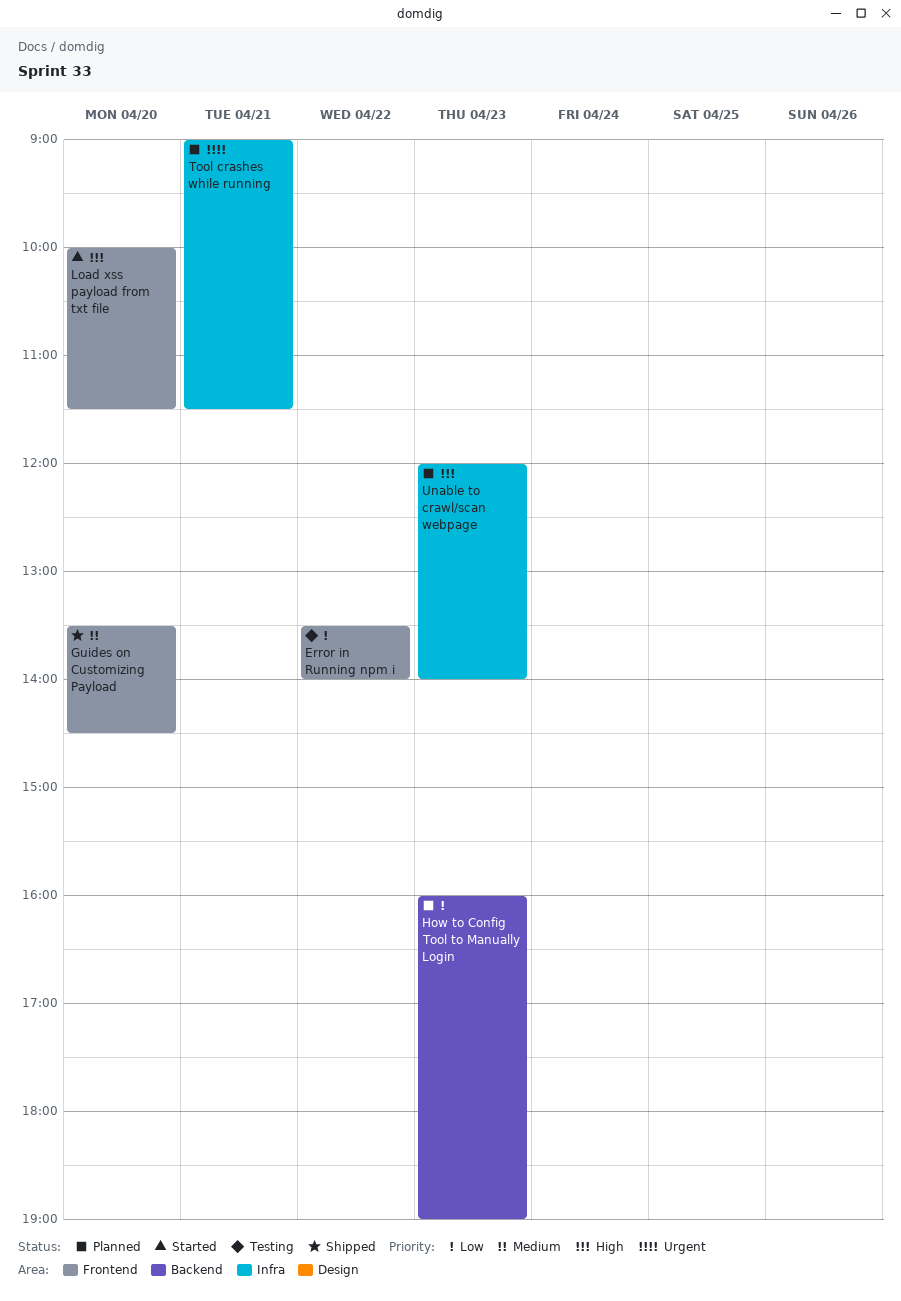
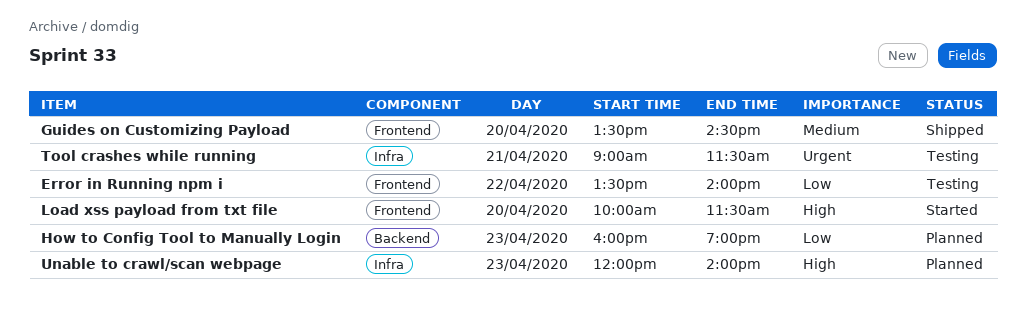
Tool crashes while running, status: Planned -> Testing

